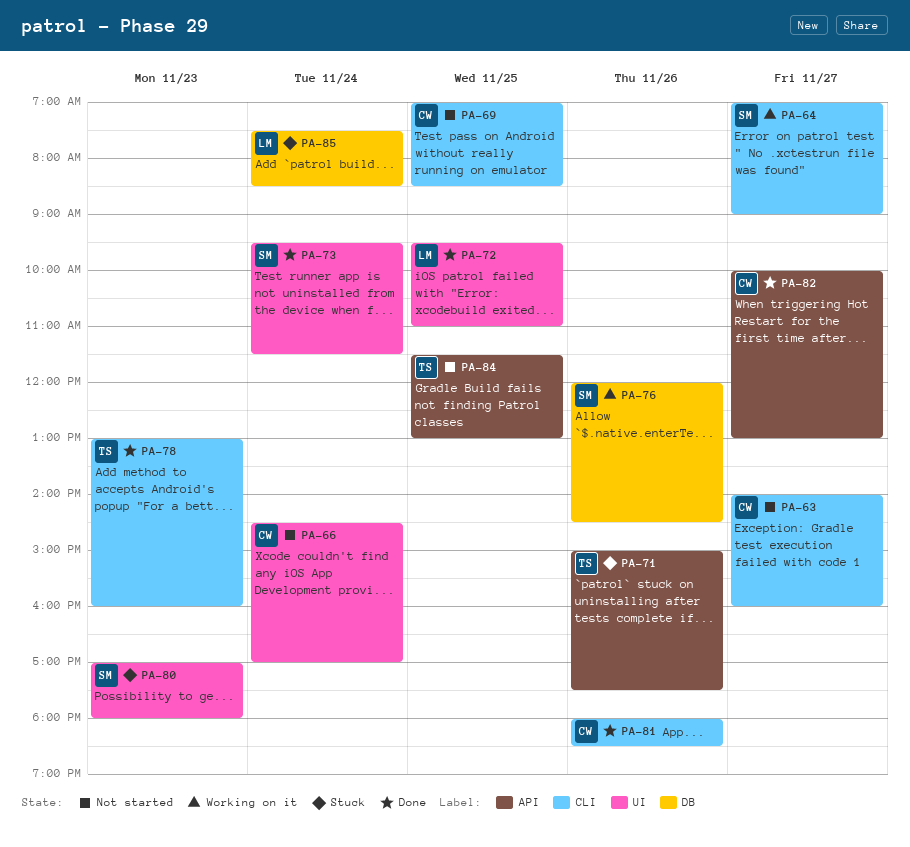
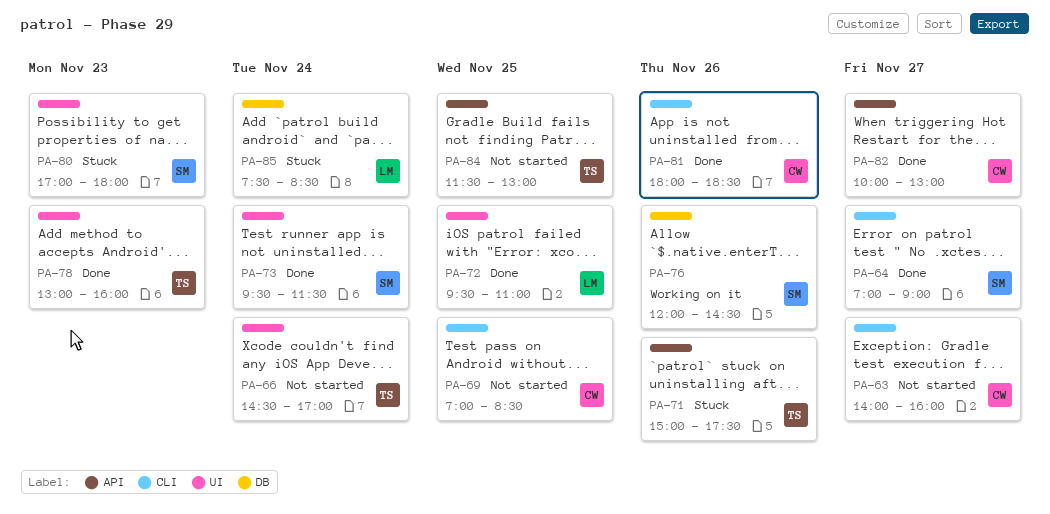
PA-64, status: Working on it -> Done
PA-66, owner: CW -> TS
PA-78, label: CLI -> UI

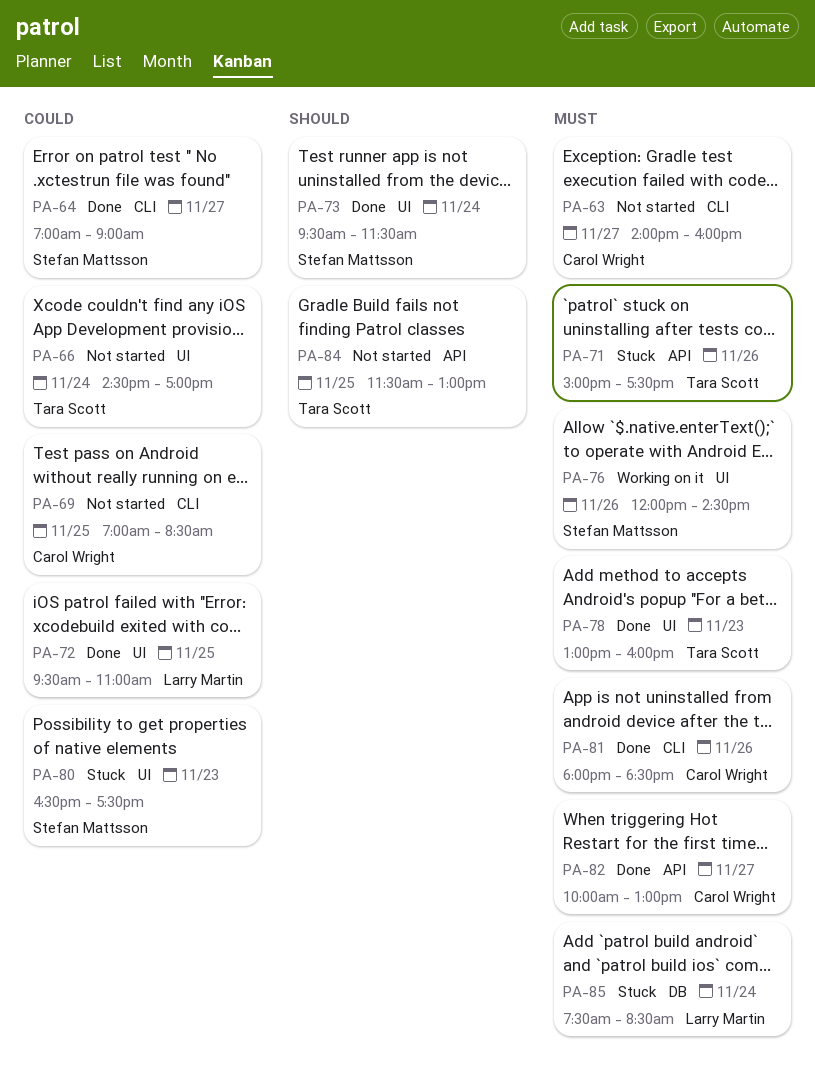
PA-76, label: DB -> UI
PA-80, begins: 17:00 -> 16:30
PA-80, ends: 18:00 -> 17:30

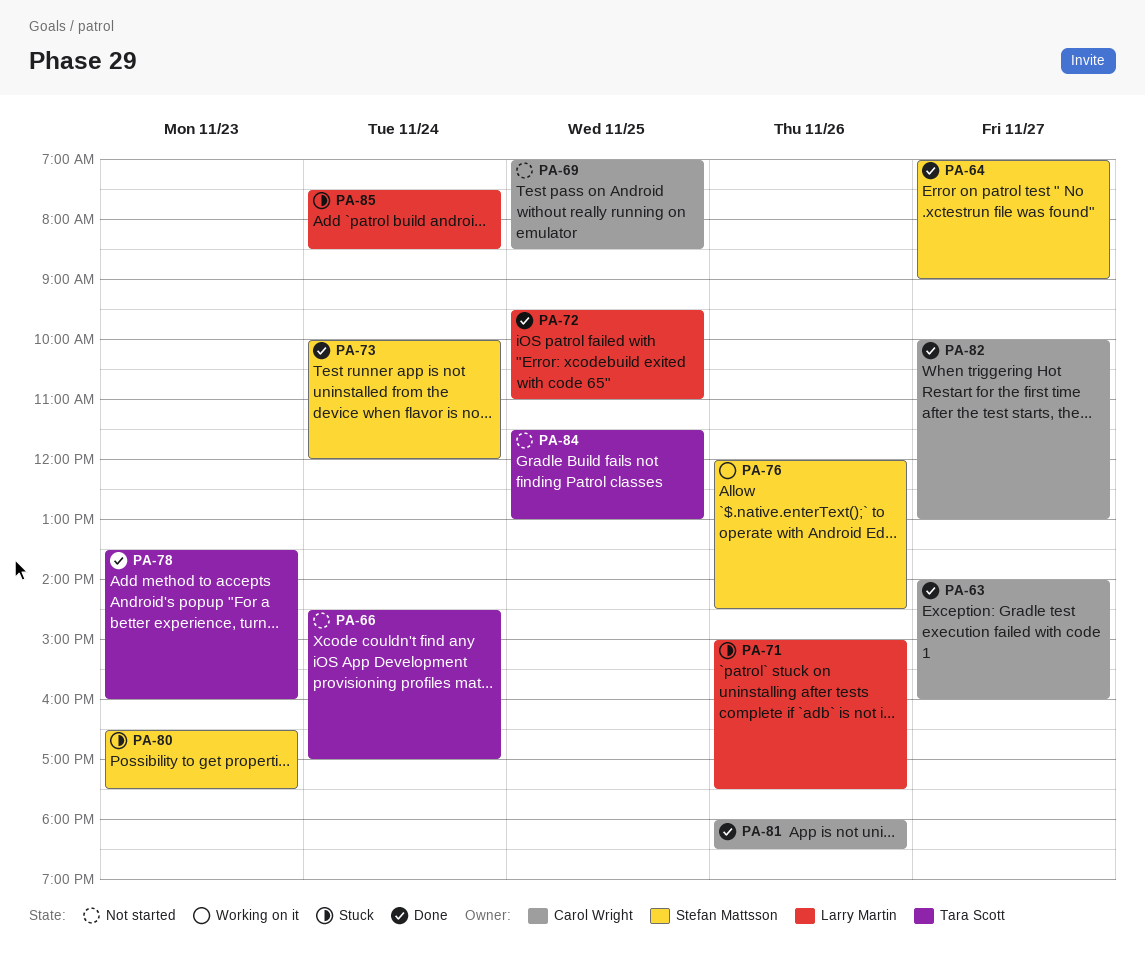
PA-63, status: Not started -> Done
PA-71, owner: Tara Scott -> Larry Martin
PA-73, begins: 09:30 -> 10:00
PA-73, ends: 11:30 -> 12:00
PA-78, begins: 13:00 -> 13:30

